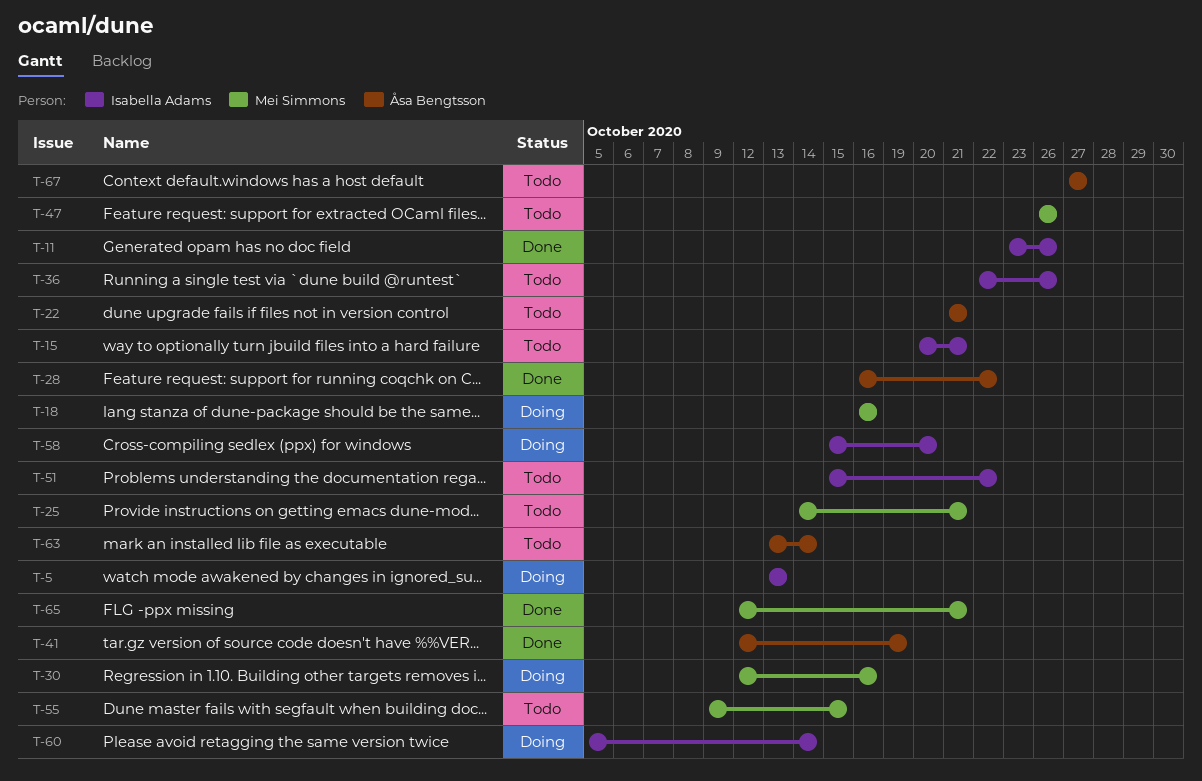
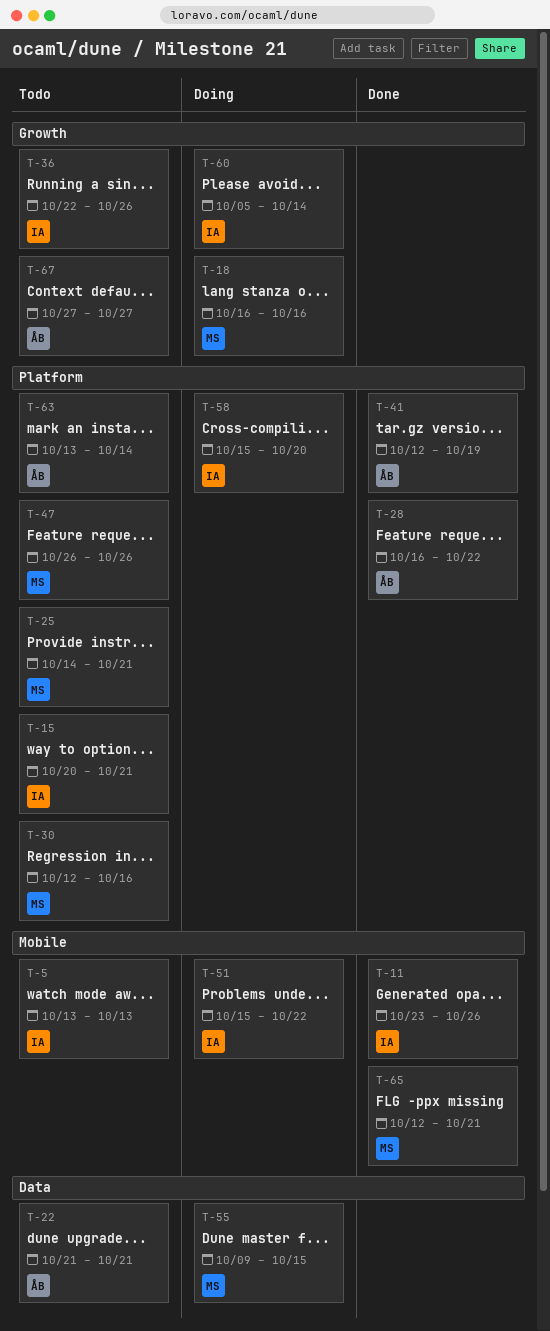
T-5, status: Doing -> Todo
T-30, status: Doing -> Todo
T-51, status: Todo -> Doing
T-55, status: Todo -> Doing

